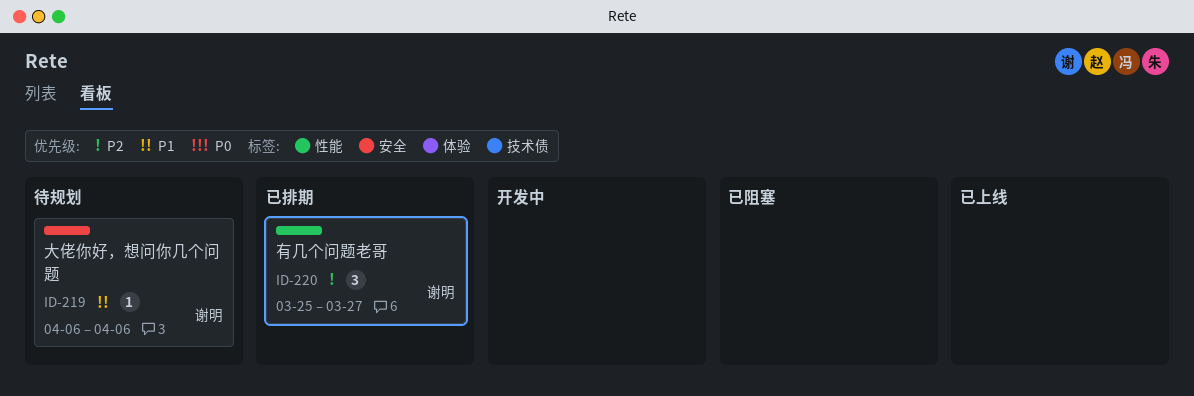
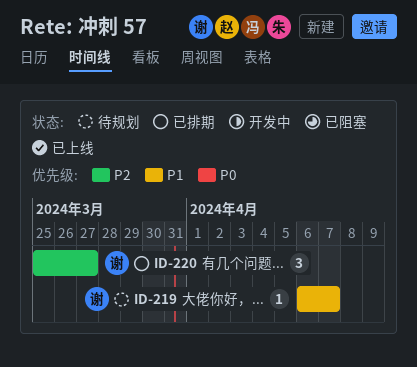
ID-219, due: Apr 6 -> Apr 7

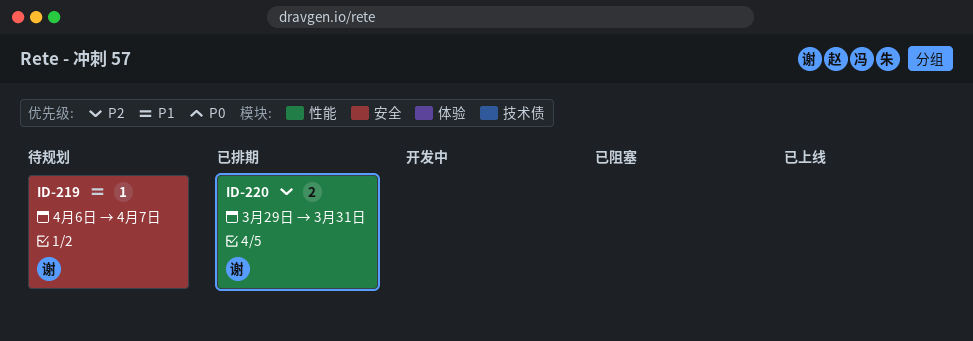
ID-220, estimate: 3 -> 2
ID-220, start: Mar 25 -> Mar 29
ID-220, due: Mar 27 -> Mar 31

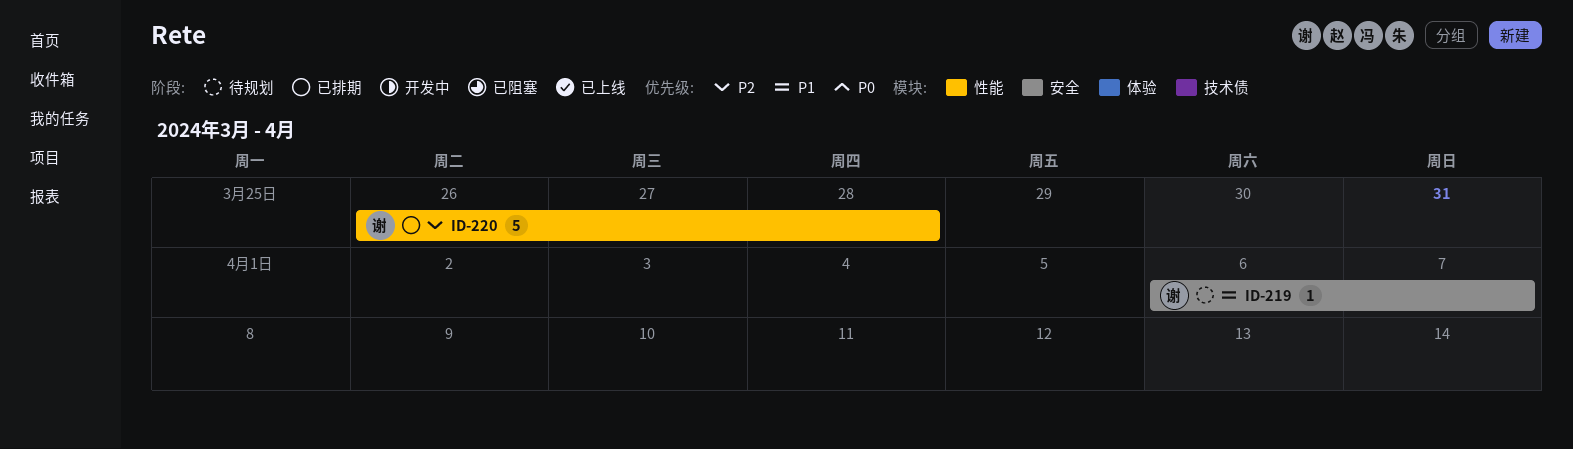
ID-220, estimate: 2 -> 5
ID-220, start: Mar 29 -> Mar 26
ID-220, due: Mar 31 -> Mar 28

